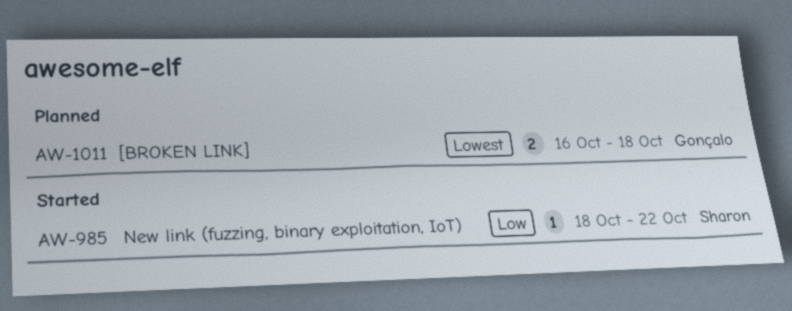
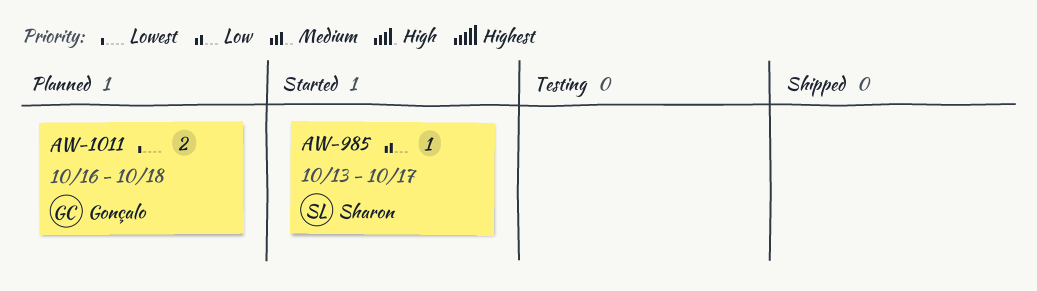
AW-985, start: Oct 18 -> Oct 13
AW-985, due: Oct 22 -> Oct 17

